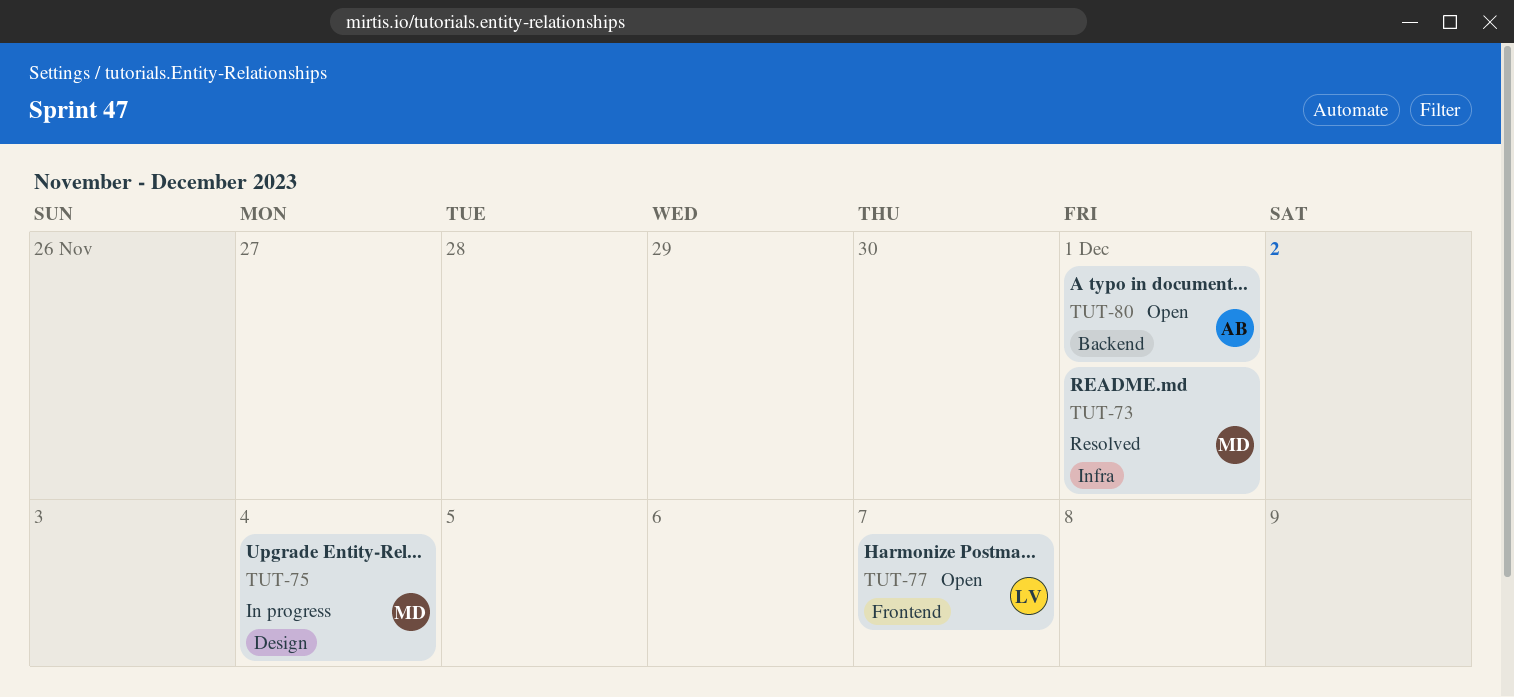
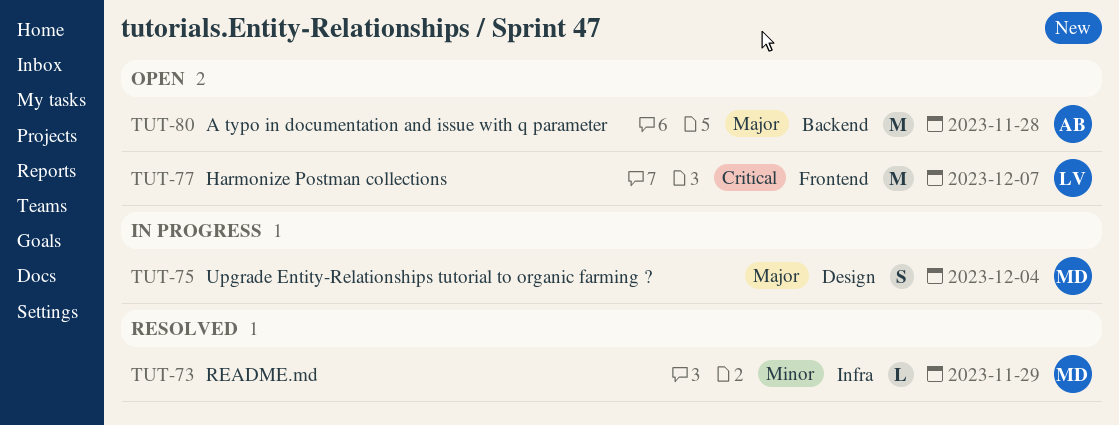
TUT-73, due: Dec 1 -> Nov 29
TUT-80, due: Dec 1 -> Nov 28

